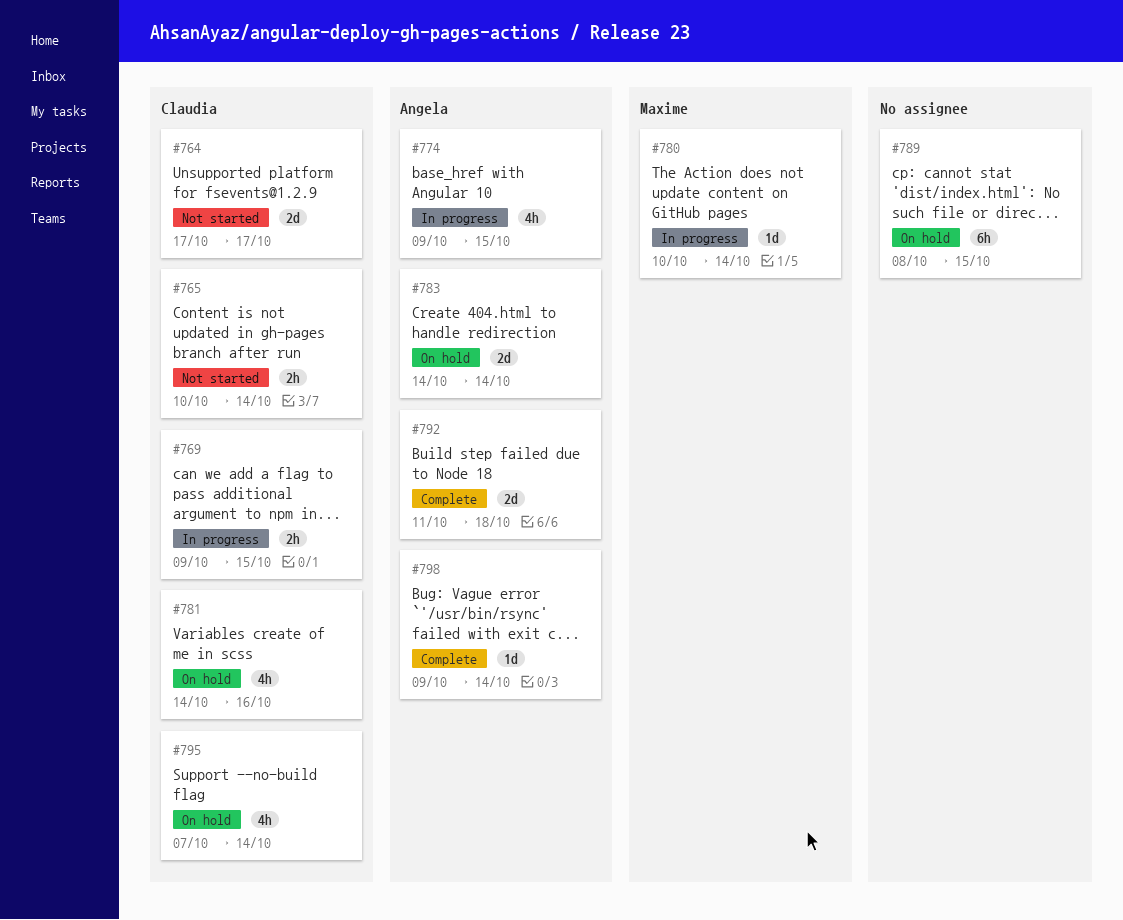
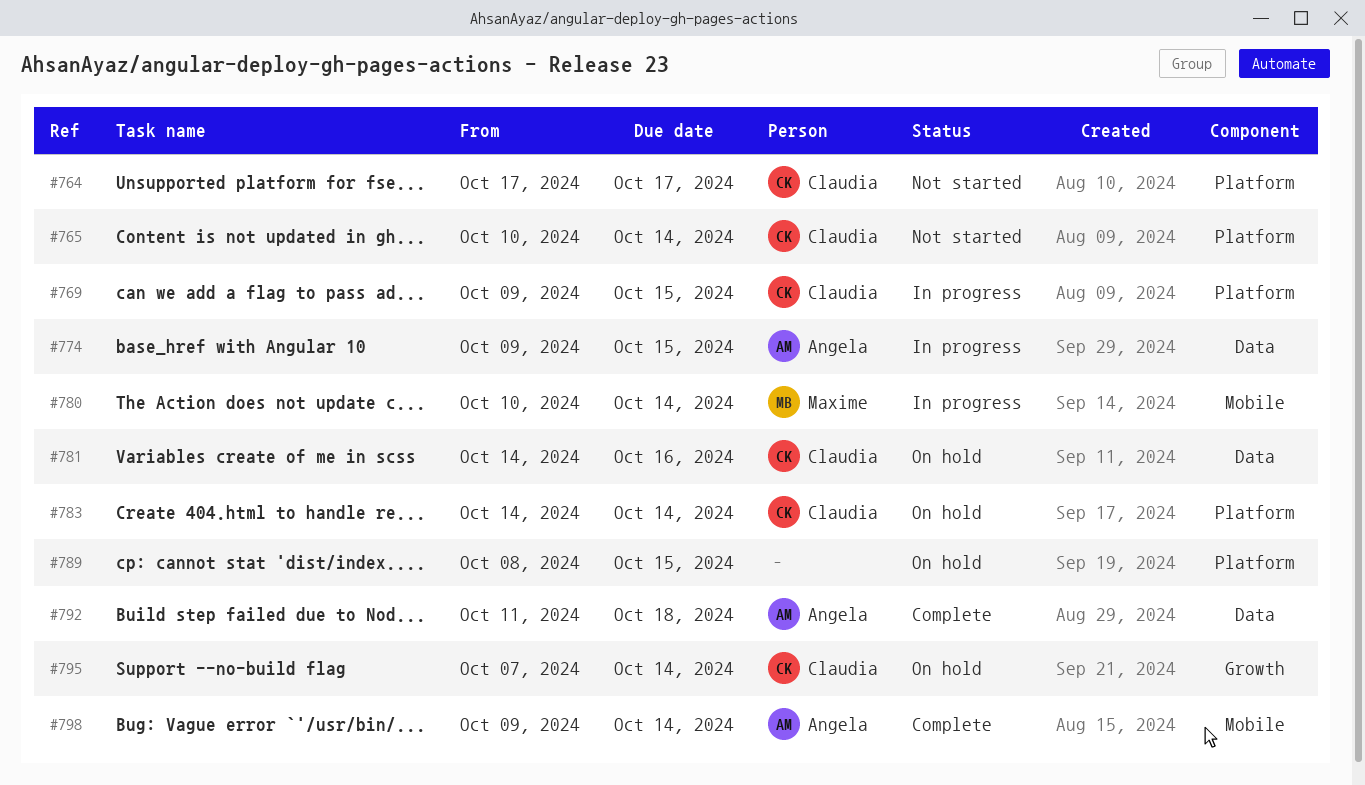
#783, owner: Angela -> Claudia

